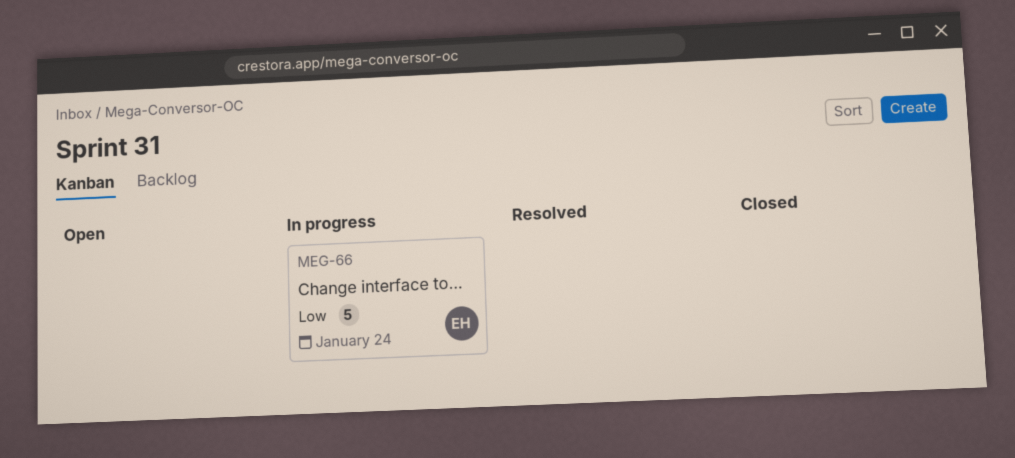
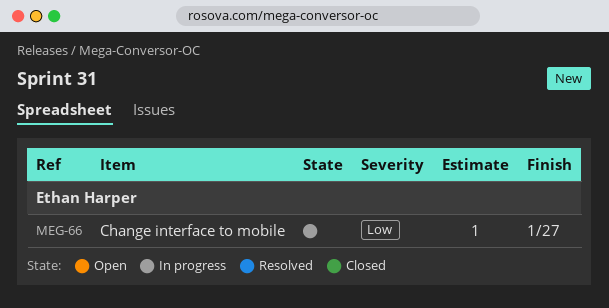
MEG-66, estimate: 5 -> 1
MEG-66, due: Jan 24 -> Jan 27

